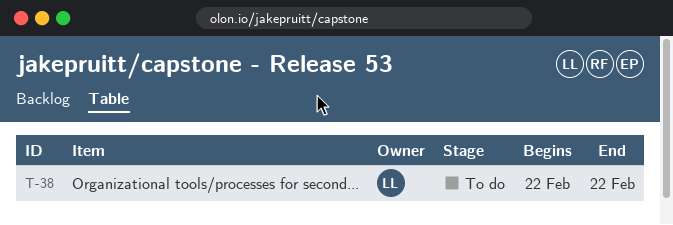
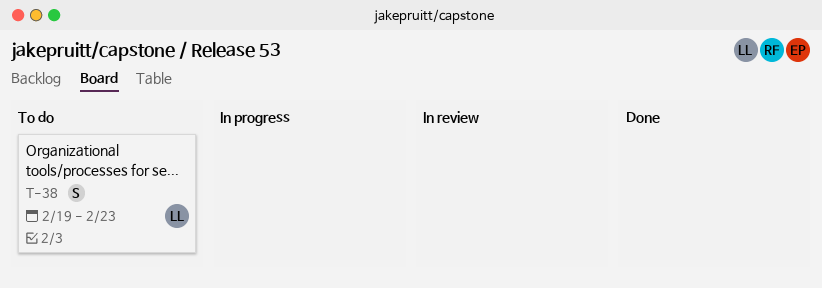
T-38, start: Feb 22 -> Feb 19
T-38, due: Feb 22 -> Feb 23

